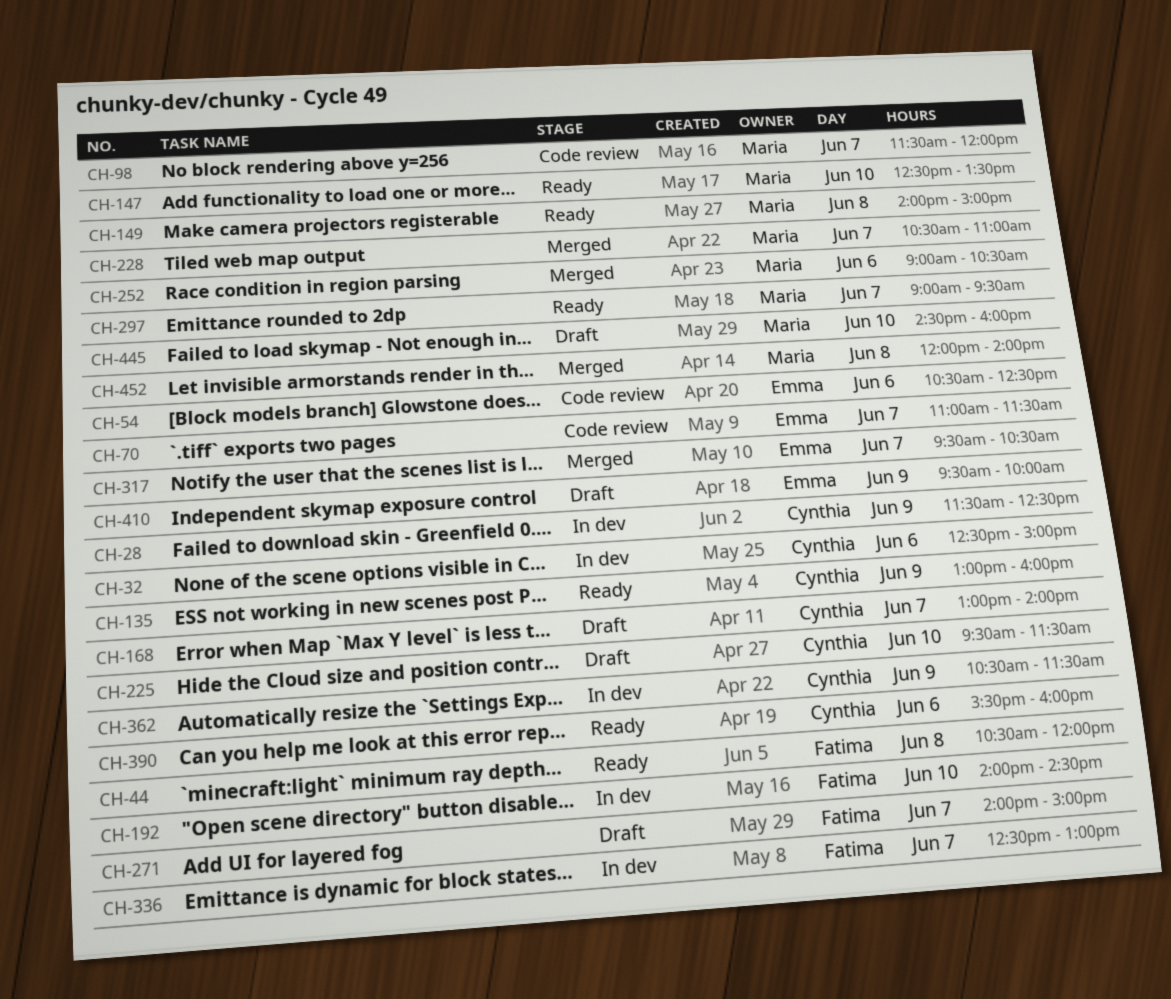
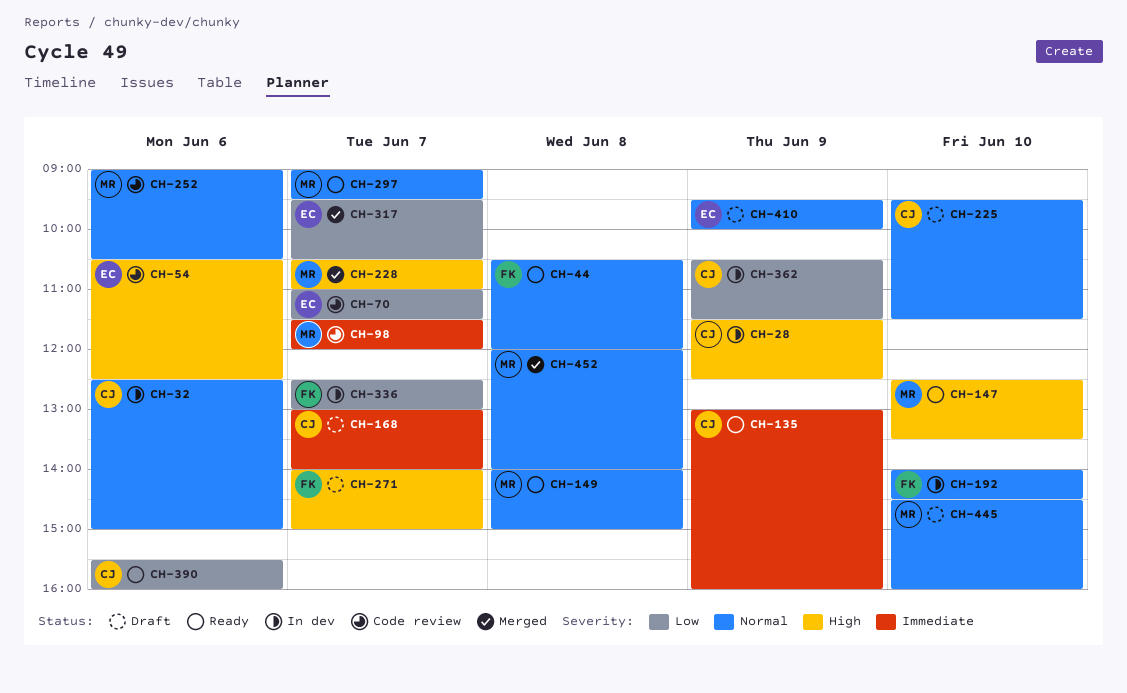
CH-252, status: Merged -> Code review

